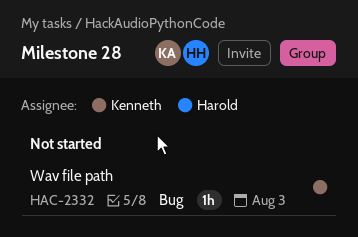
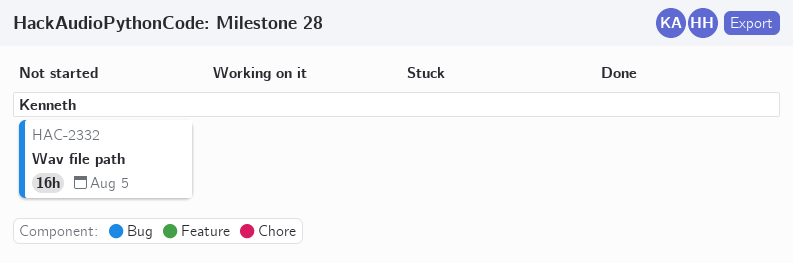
HAC-2332, estimate: 1h -> 16h
HAC-2332, due: Aug 3 -> Aug 5

